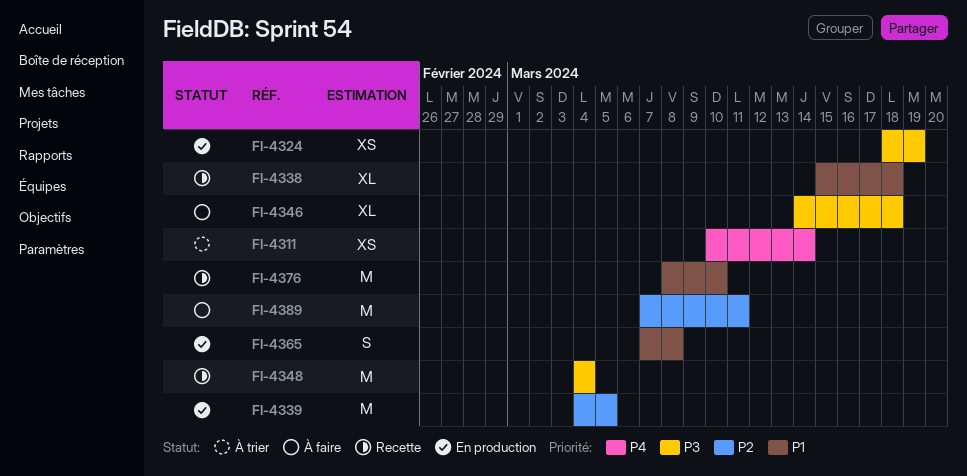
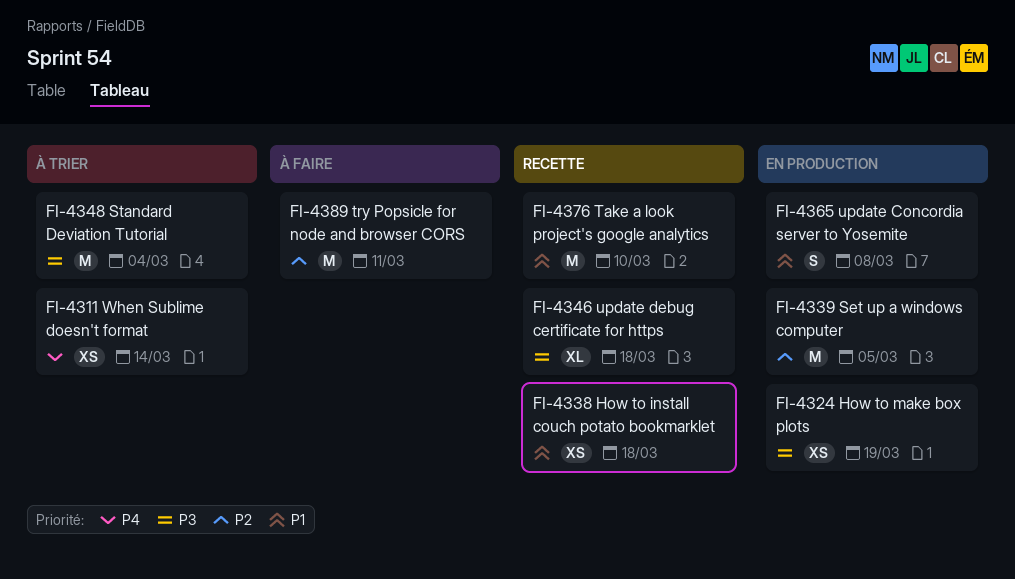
FI-4338, estimate: XL -> XS
FI-4346, status: À faire -> Recette
FI-4348, status: Recette -> À trier

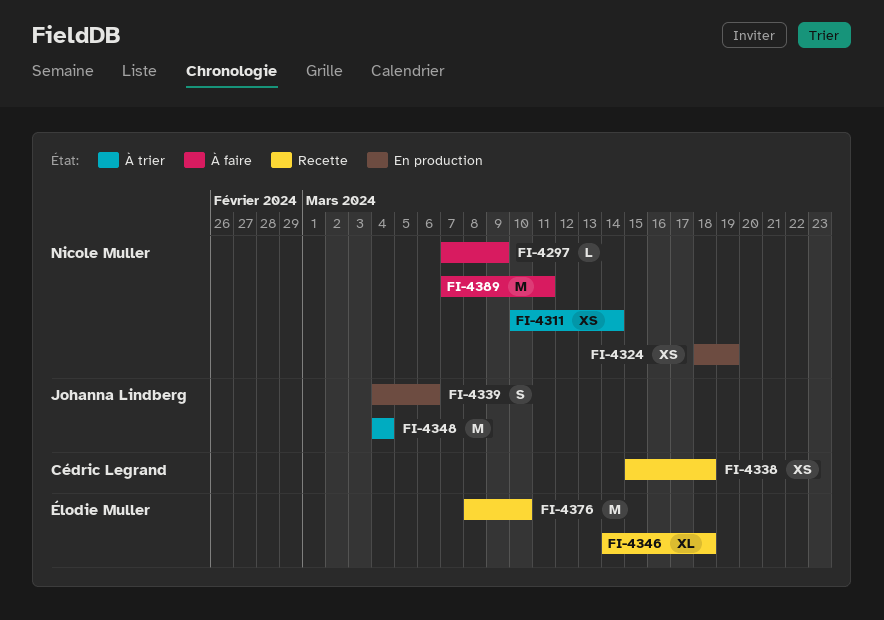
FI-4297: none -> present
FI-4339, estimate: M -> S
FI-4339, due: Mar 5 -> Mar 6
FI-4365: present -> none

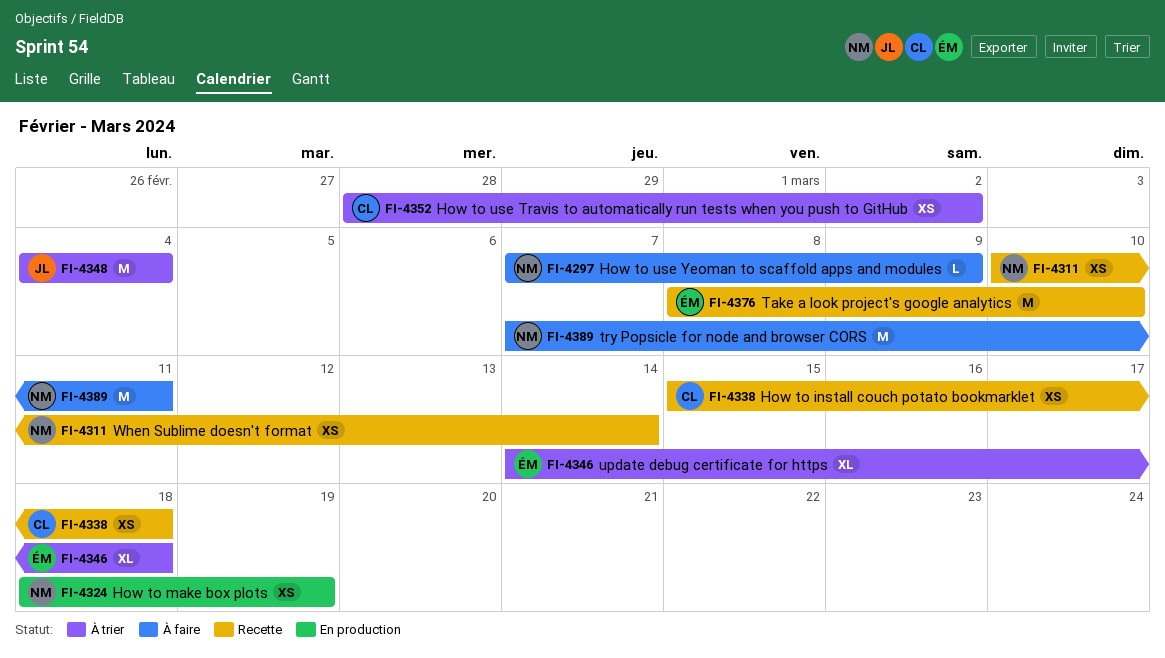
FI-4311, status: À trier -> Recette
FI-4339: present -> none
FI-4346, status: Recette -> À trier
FI-4352: none -> present

